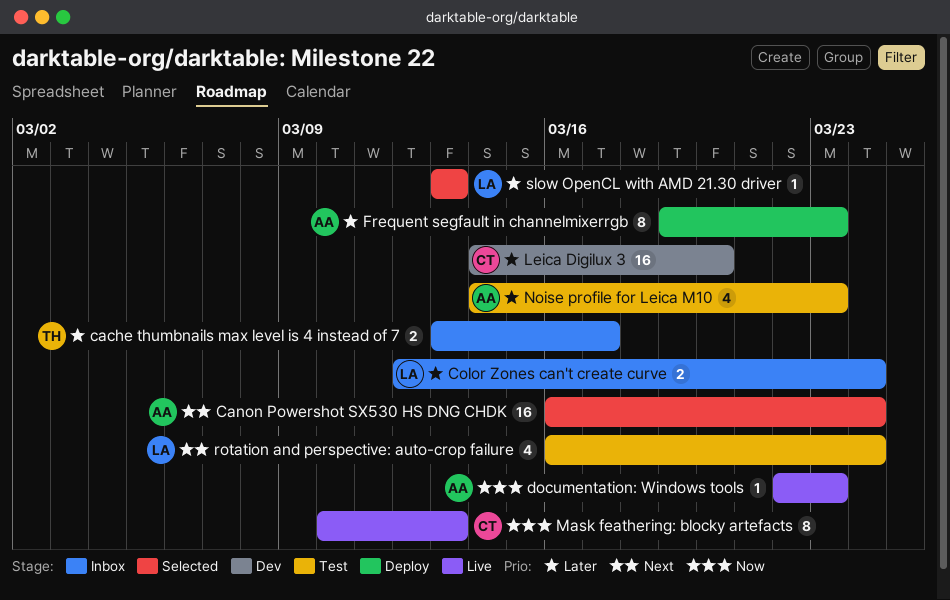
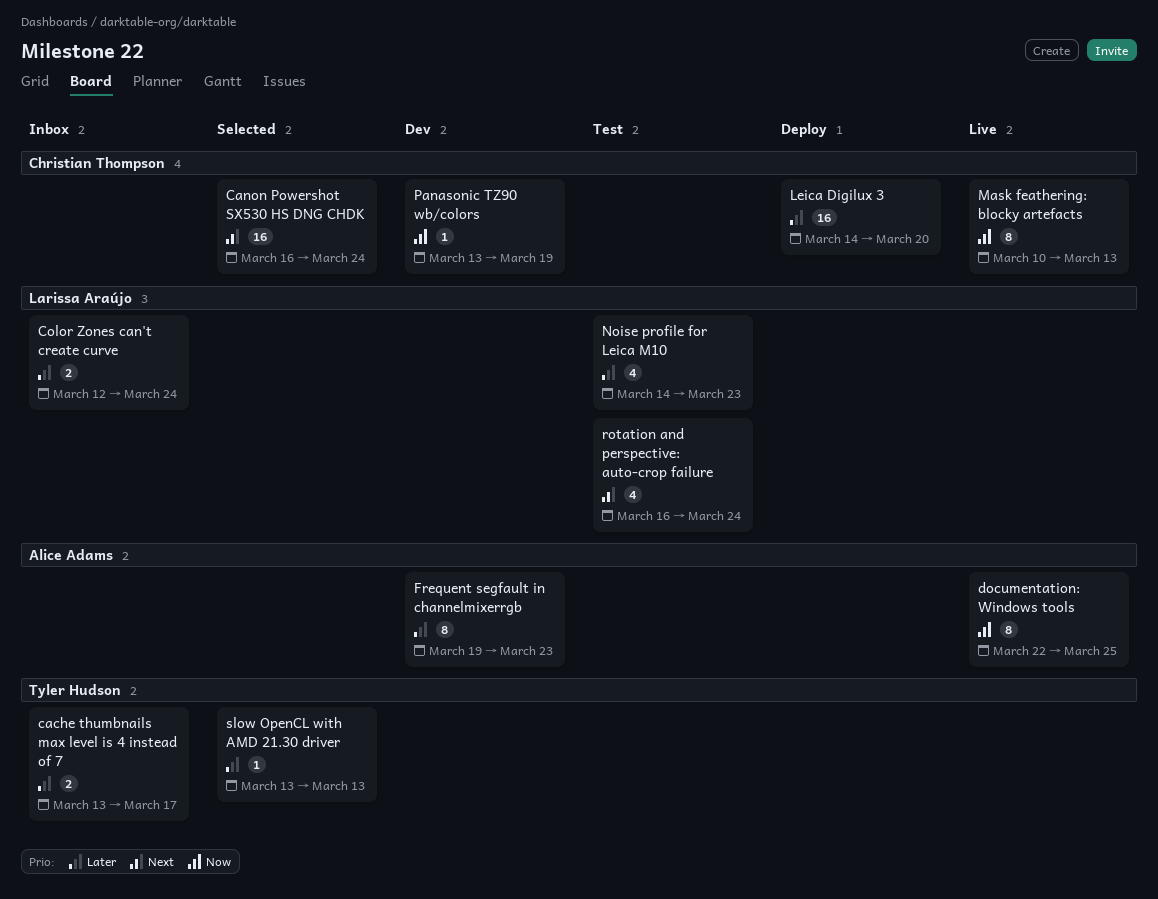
Canon Powershot SX530 HS DNG CHDK, owner: Alice Adams -> Christian Thompson
documentation: Windows tools, estimate: 1 -> 8
documentation: Windows tools, due: Mar 23 -> Mar 25
Frequent segfault in channelmixerrgb, status: Deploy -> Dev
Leica Digilux 3, status: Dev -> Deploy
Noise profile for Leica M10, owner: Alice Adams -> Larissa Araújo
Panasonic TZ90 wb/colors: none -> present
slow OpenCL with AMD 21.30 driver, owner: Larissa Araújo -> Tyler Hudson

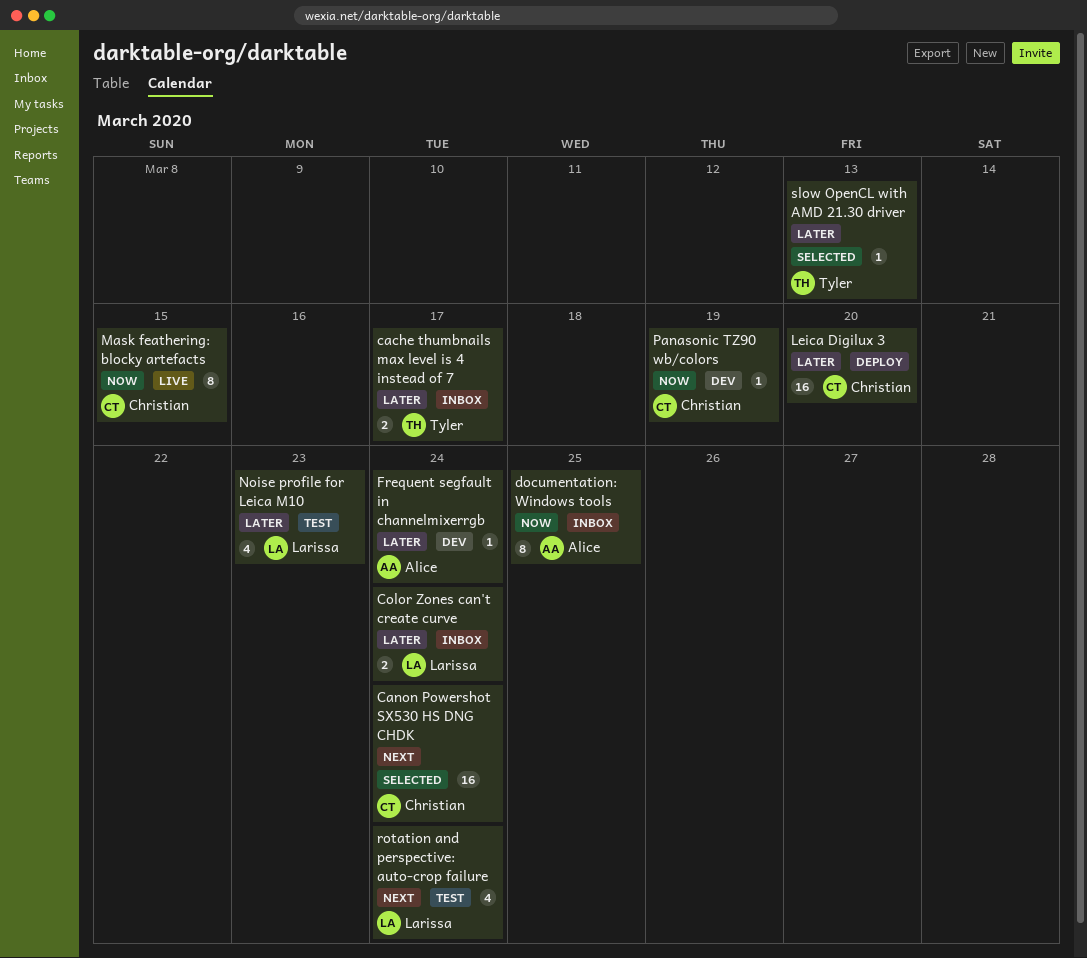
documentation: Windows tools, status: Live -> Inbox
Frequent segfault in channelmixerrgb, estimate: 8 -> 1
Frequent segfault in channelmixerrgb, due: Mar 23 -> Mar 24
Mask feathering: blocky artefacts, due: Mar 13 -> Mar 15

